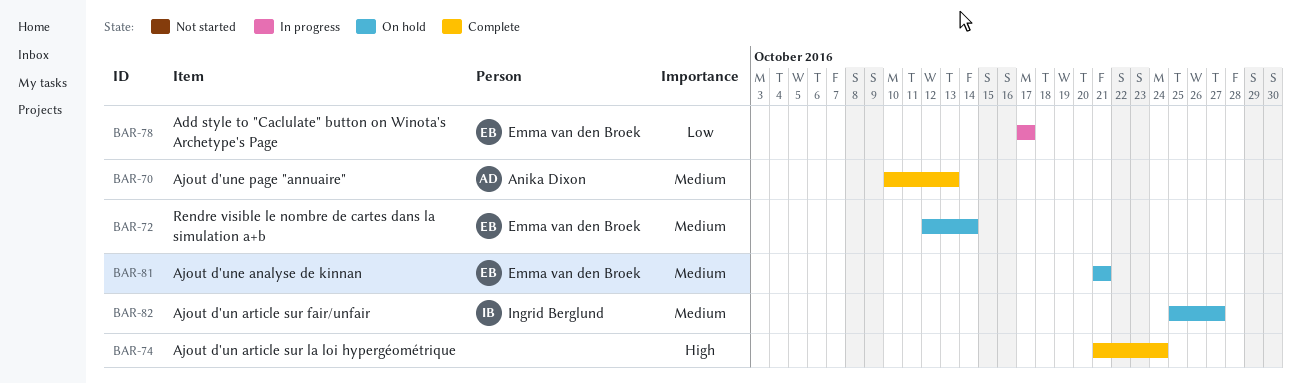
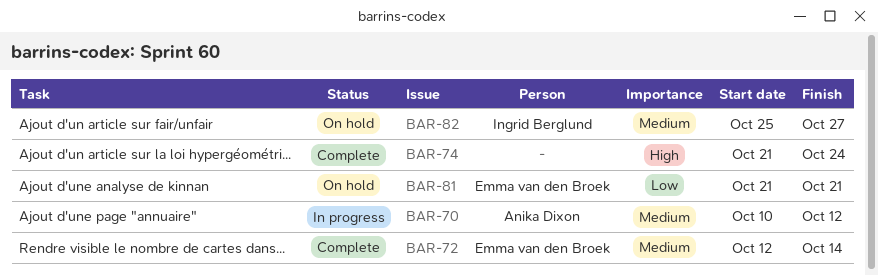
BAR-70, status: Complete -> In progress
BAR-70, due: Oct 13 -> Oct 12
BAR-72, status: On hold -> Complete
BAR-78: present -> none
BAR-81, priority: Medium -> Low

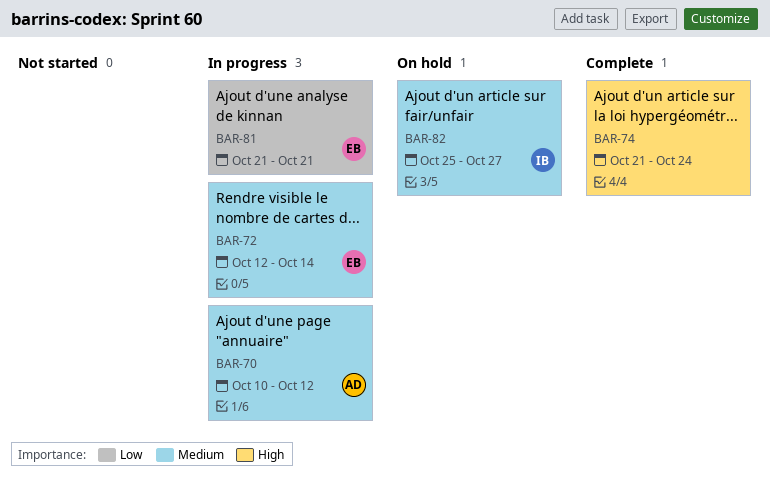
BAR-72, status: Complete -> In progress
BAR-81, status: On hold -> In progress

